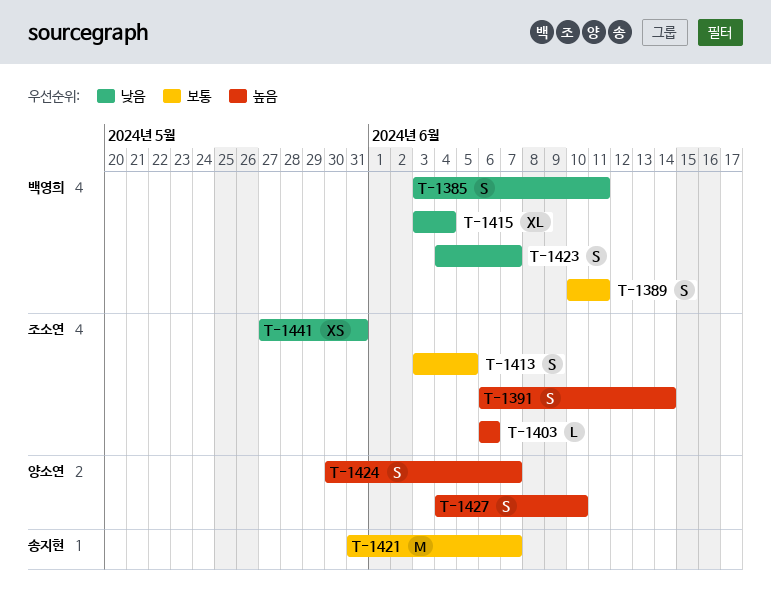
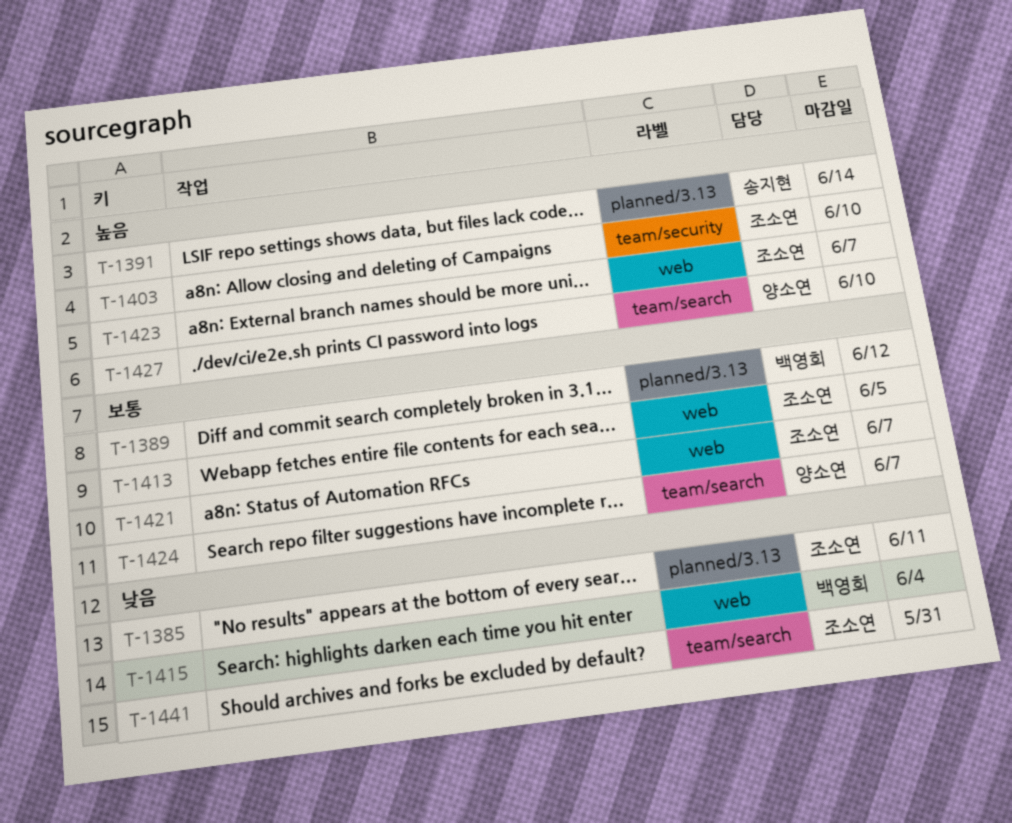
T-1385, owner: 백영희 -> 조소연
T-1389, due: Jun 11 -> Jun 12
T-1391, owner: 조소연 -> 송지현
T-1403, due: Jun 6 -> Jun 10
T-1421, owner: 송지현 -> 조소연
T-1423, owner: 백영희 -> 조소연
T-1423, priority: 낮음 -> 높음
T-1424, priority: 높음 -> 보통

